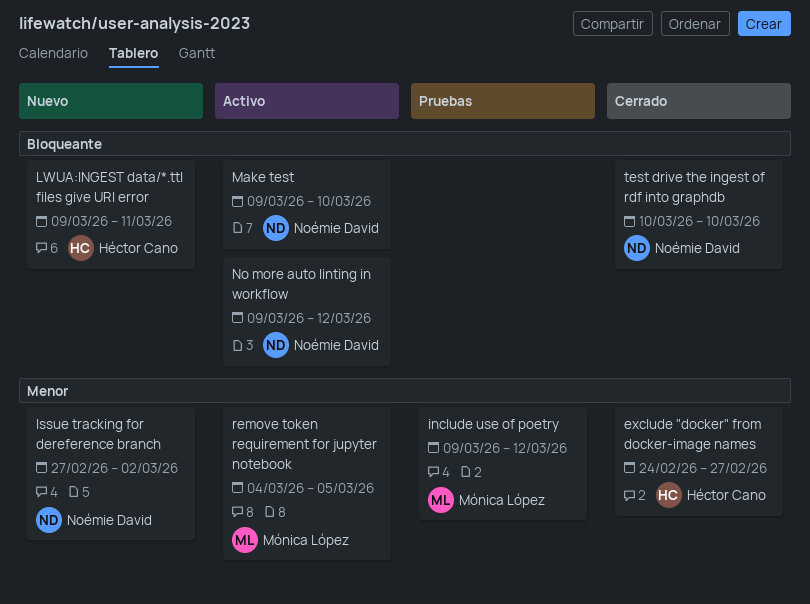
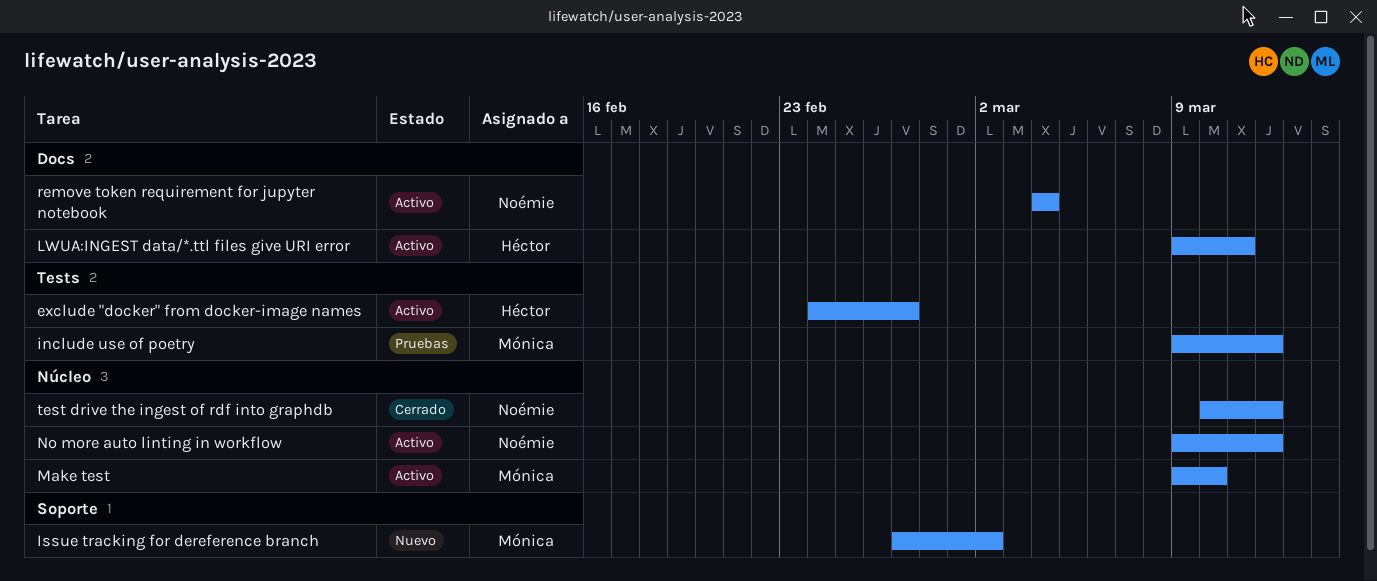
exclude "docker" from docker-image names, status: Cerrado -> Activo
Issue tracking for dereference branch, owner: Noémie David -> Mónica López
LWUA:INGEST data/*.ttl files give URI error, status: Nuevo -> Activo
Make test, owner: Noémie David -> Mónica López
remove token requirement for jupyter notebook, owner: Mónica López -> Noémie David
remove token requirement for jupyter notebook, due: Mar 5 -> Mar 4
test drive the ingest of rdf into graphdb, due: Mar 10 -> Mar 12

